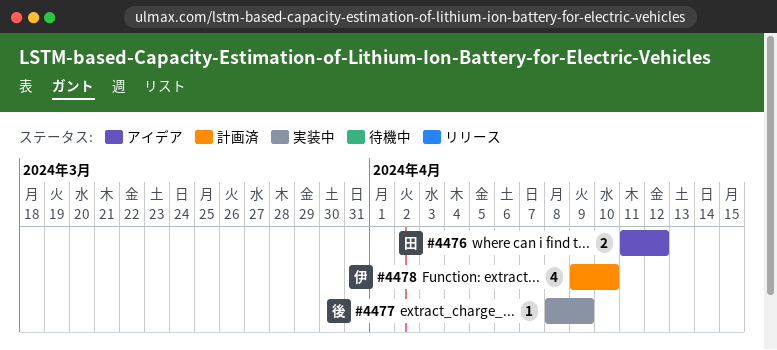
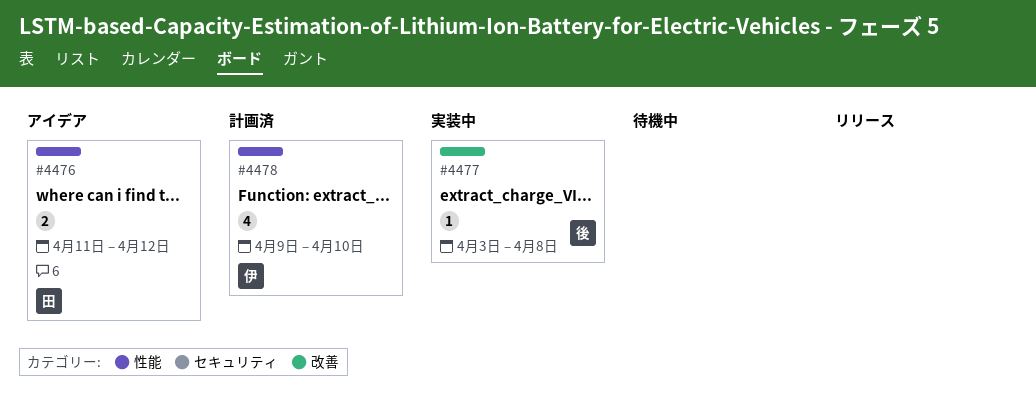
#4477, start: Apr 8 -> Apr 3
#4477, due: Apr 9 -> Apr 8

